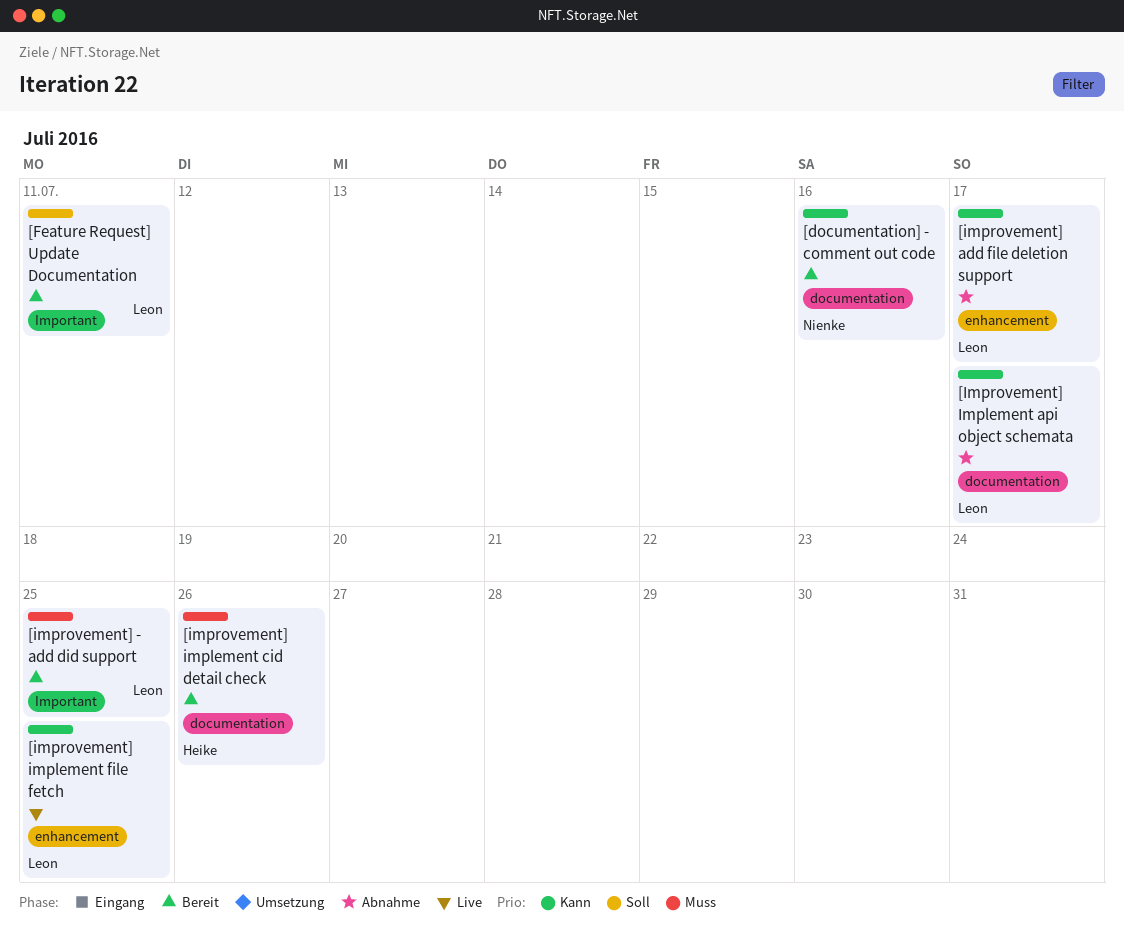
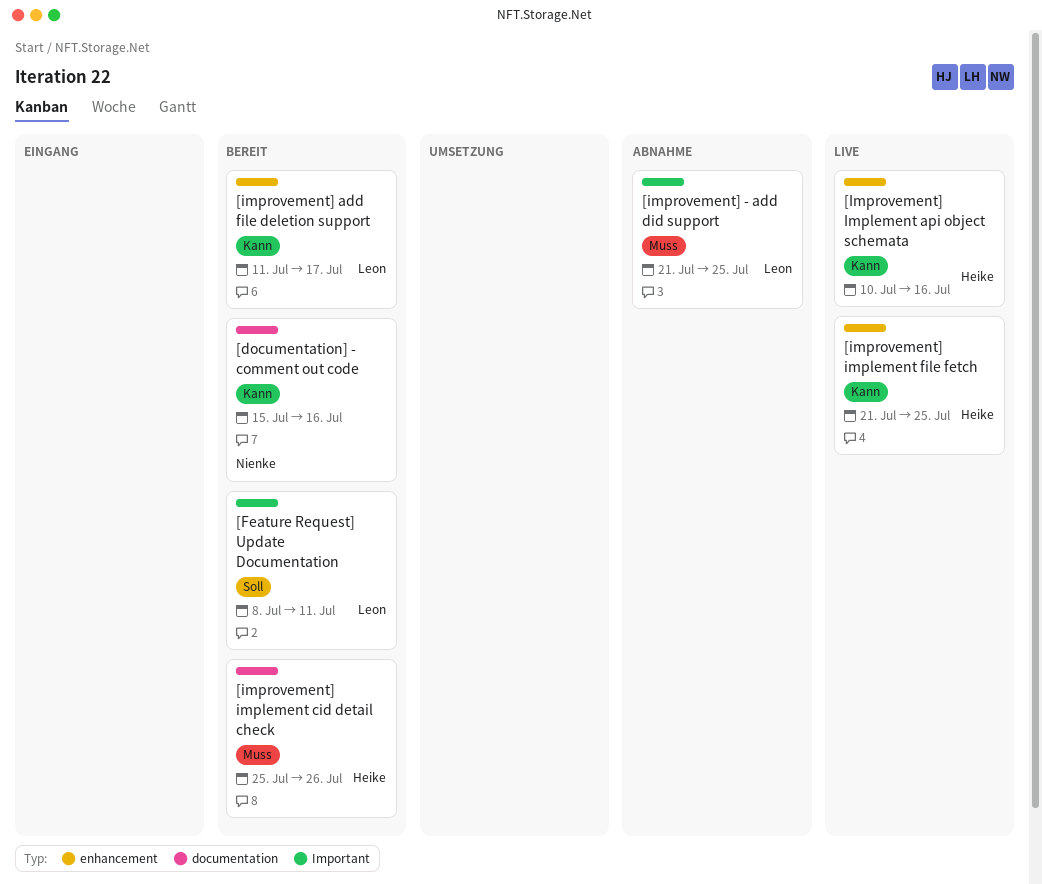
[improvement] - add did support, status: Bereit -> Abnahme
[improvement] add file deletion support, status: Abnahme -> Bereit
[Improvement] Implement api object schemata, status: Abnahme -> Live
[Improvement] Implement api object schemata, owner: Leon -> Heike
[Improvement] Implement api object schemata, label: documentation -> enhancement
[Improvement] Implement api object schemata, due: Jul 17 -> Jul 16
[improvement] implement file fetch, owner: Leon -> Heike

